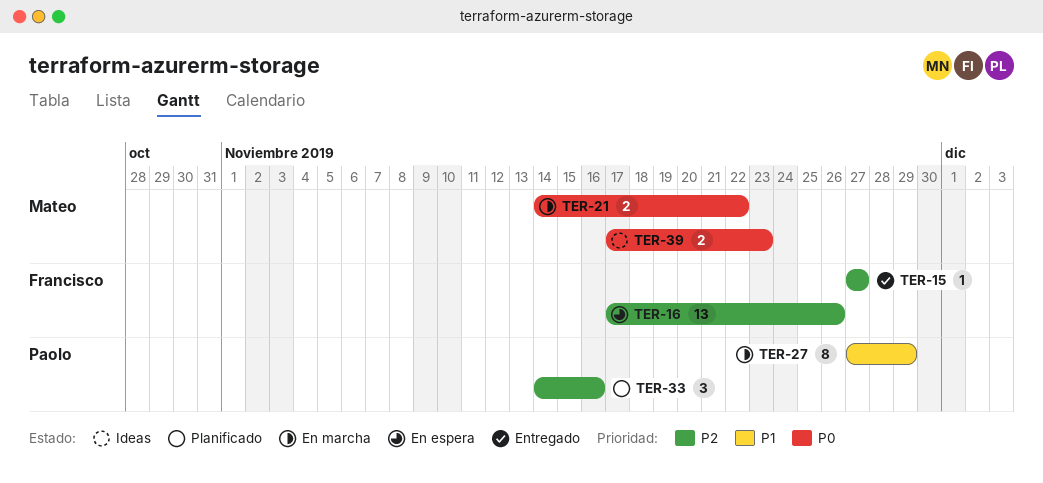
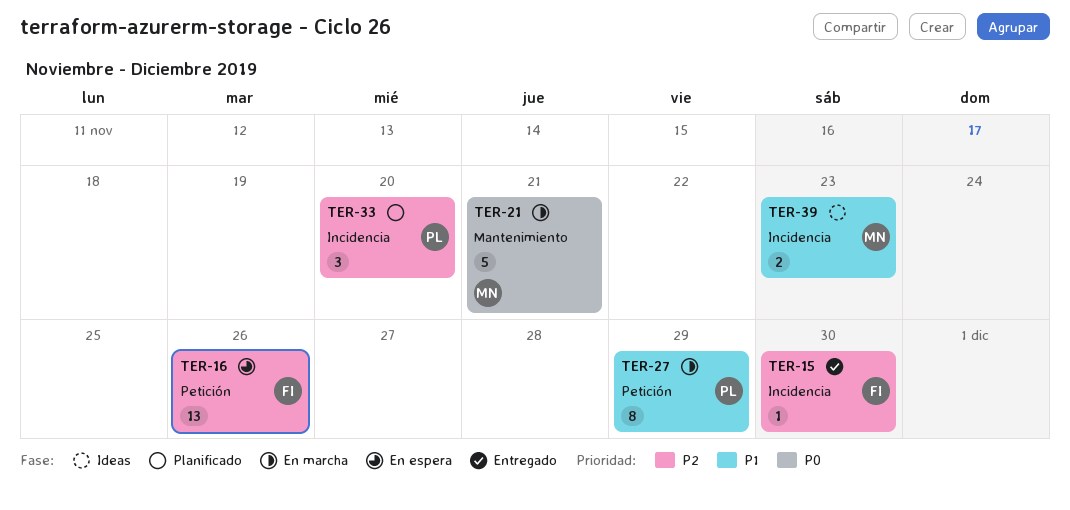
TER-15, due: Nov 27 -> Nov 30
TER-21, estimate: 2 -> 5
TER-21, due: Nov 22 -> Nov 21
TER-33, due: Nov 16 -> Nov 20
TER-39, priority: P0 -> P1

